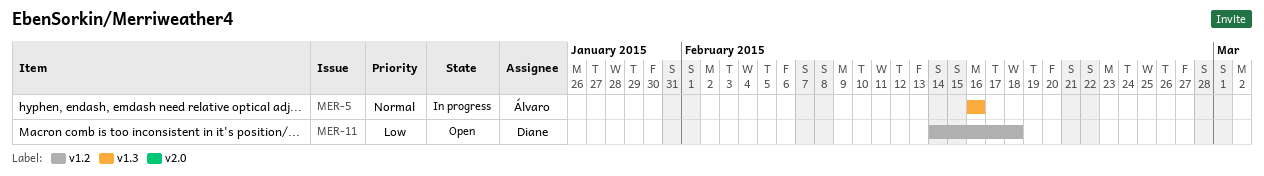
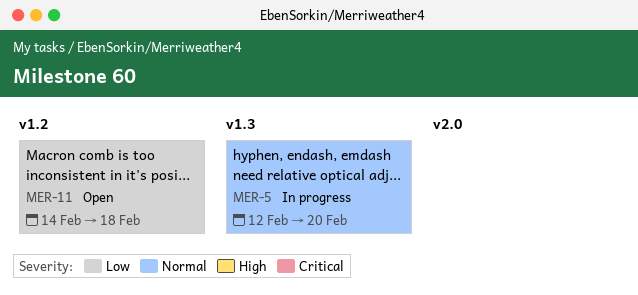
MER-5, start: Feb 16 -> Feb 12
MER-5, due: Feb 16 -> Feb 20

